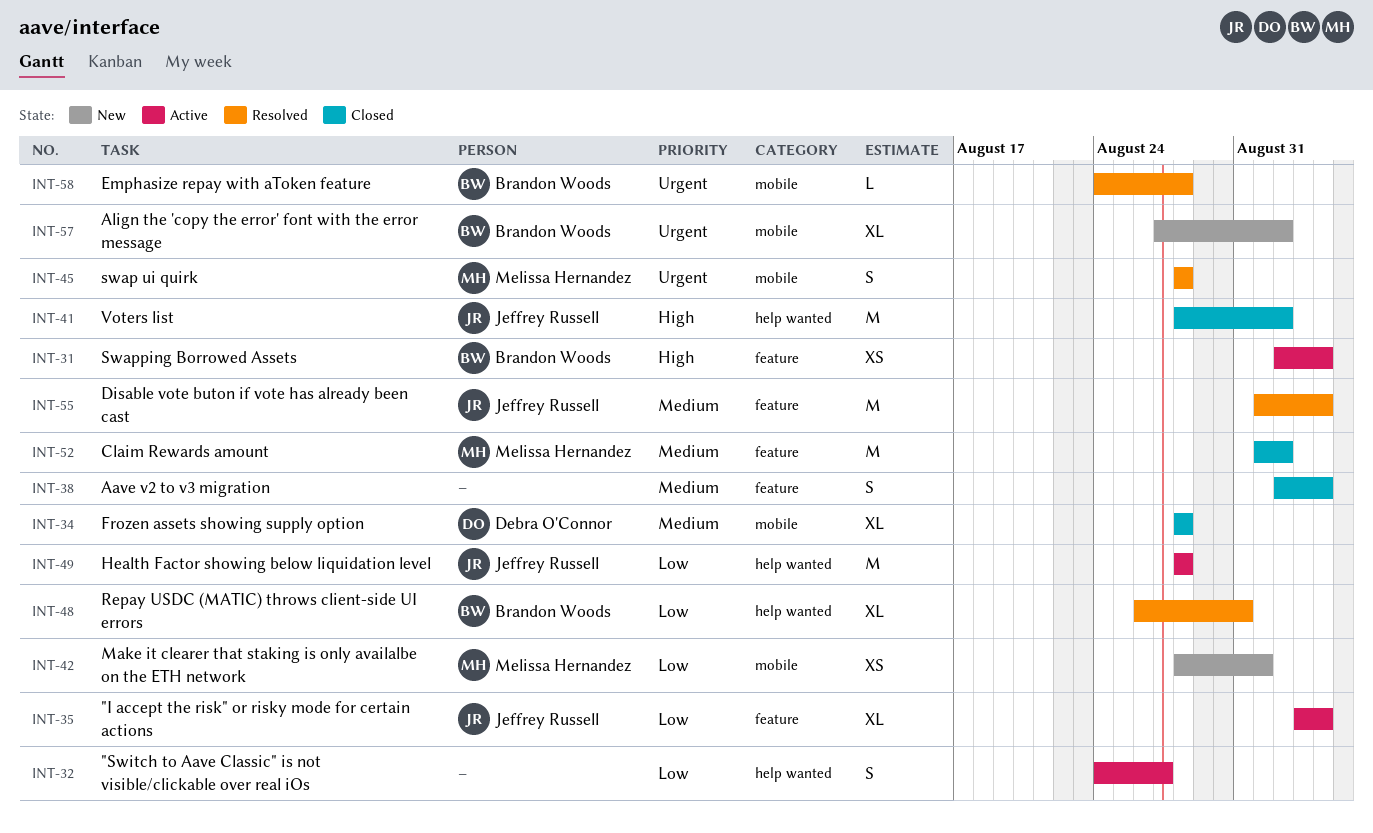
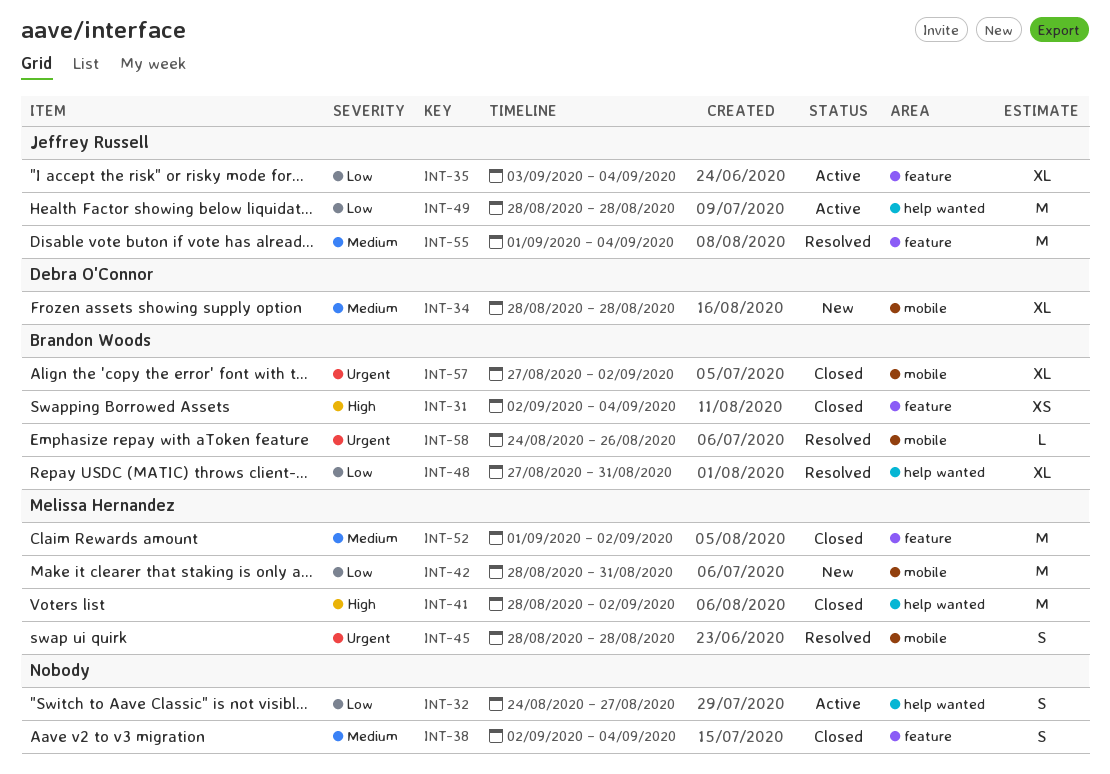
INT-31, status: Active -> Closed
INT-34, status: Closed -> New
INT-41, owner: Jeffrey Russell -> Melissa Hernandez
INT-42, estimate: XS -> M
INT-42, due: Sep 1 -> Aug 31
INT-48, start: Aug 26 -> Aug 27
INT-57, status: New -> Closed
INT-58, due: Aug 28 -> Aug 26

